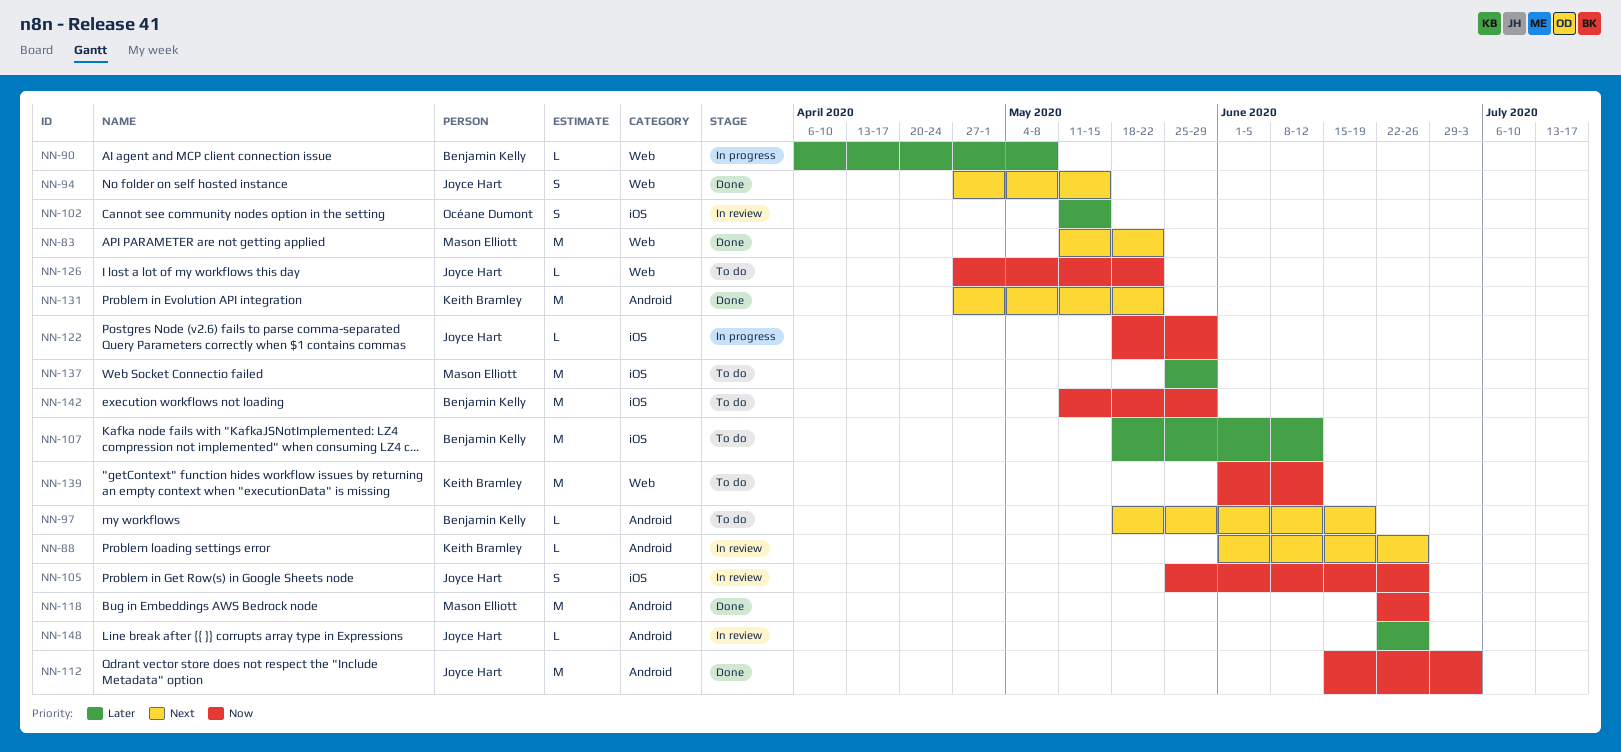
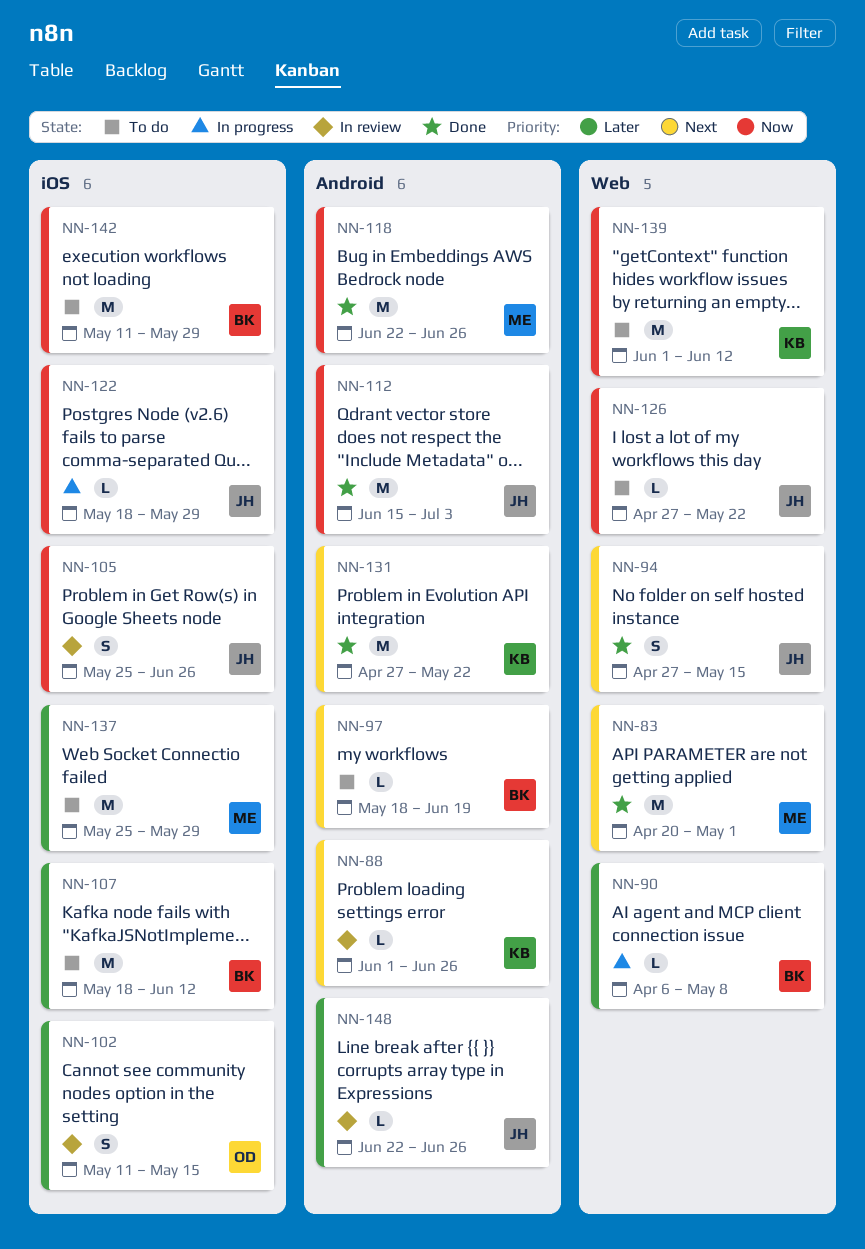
NN-83, start: May 11 -> Apr 20
NN-83, due: May 22 -> May 1

